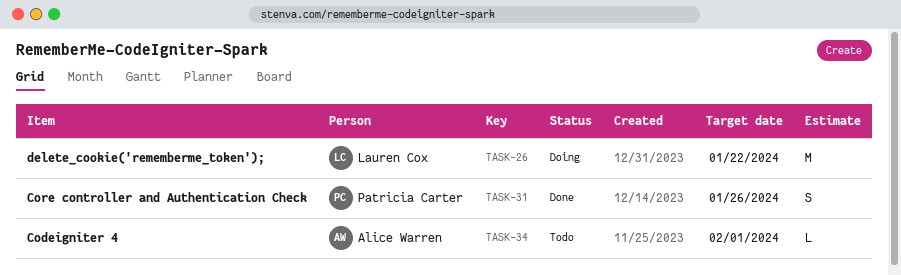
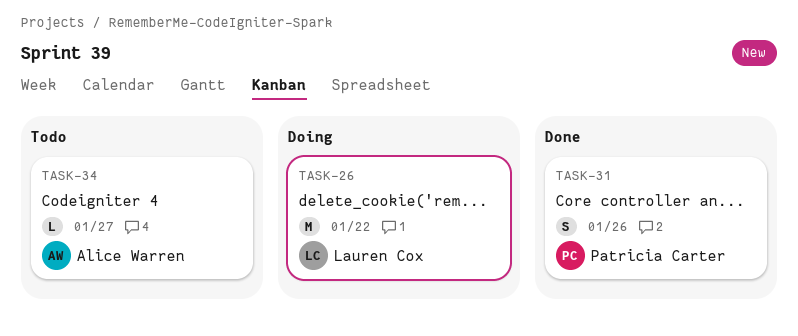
TASK-34, due: Feb 1 -> Jan 27

